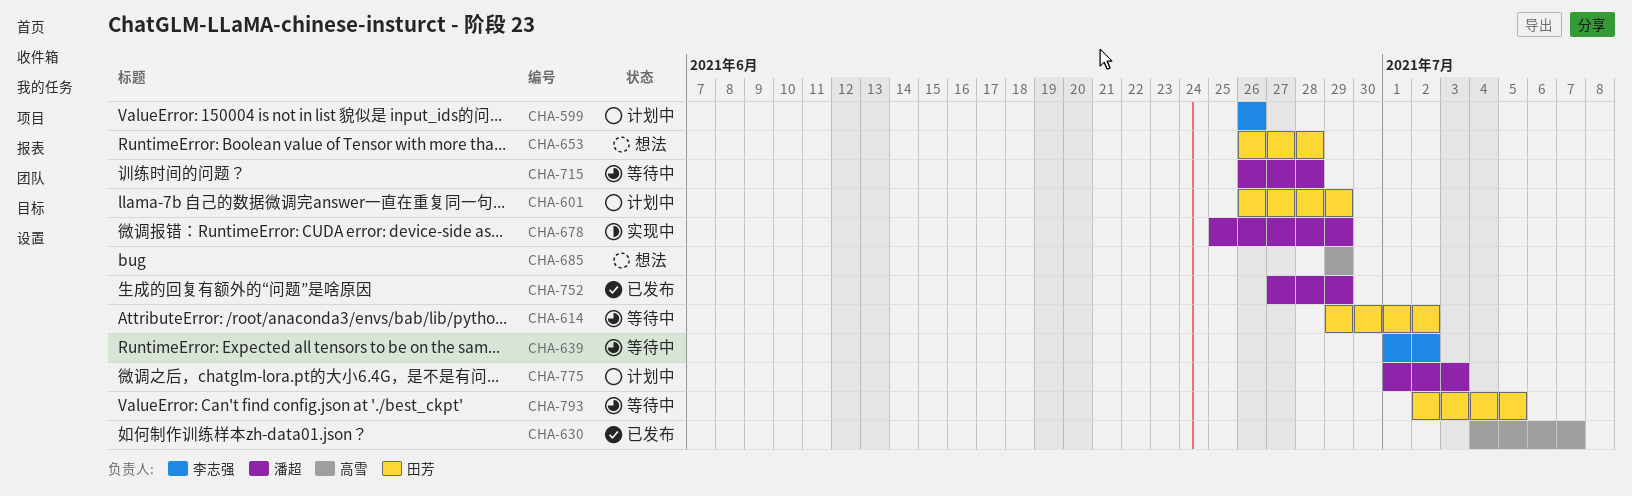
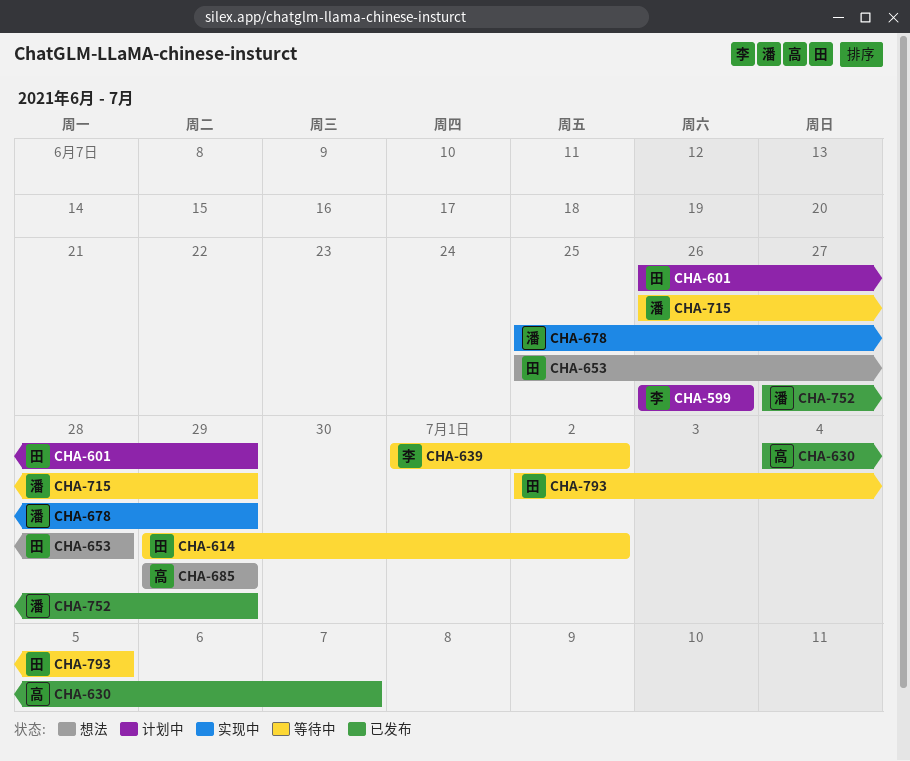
CHA-653, start: Jun 26 -> Jun 25
CHA-715, due: Jun 28 -> Jun 29
CHA-775: present -> none

